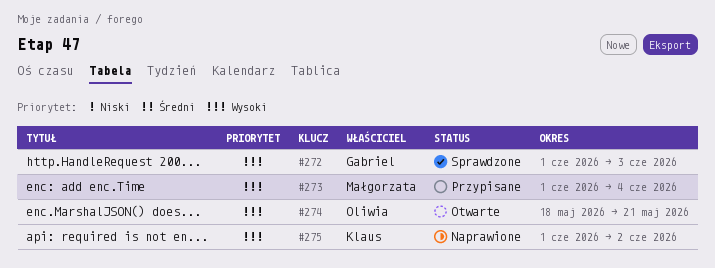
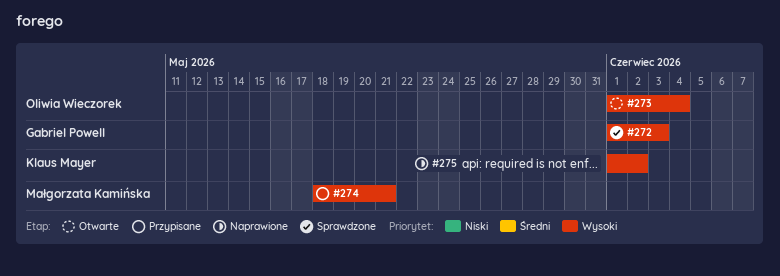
#273, status: Przypisane -> Otwarte
#273, owner: Małgorzata Kamińska -> Oliwia Wieczorek
#274, status: Otwarte -> Przypisane
#274, owner: Oliwia Wieczorek -> Małgorzata Kamińska

